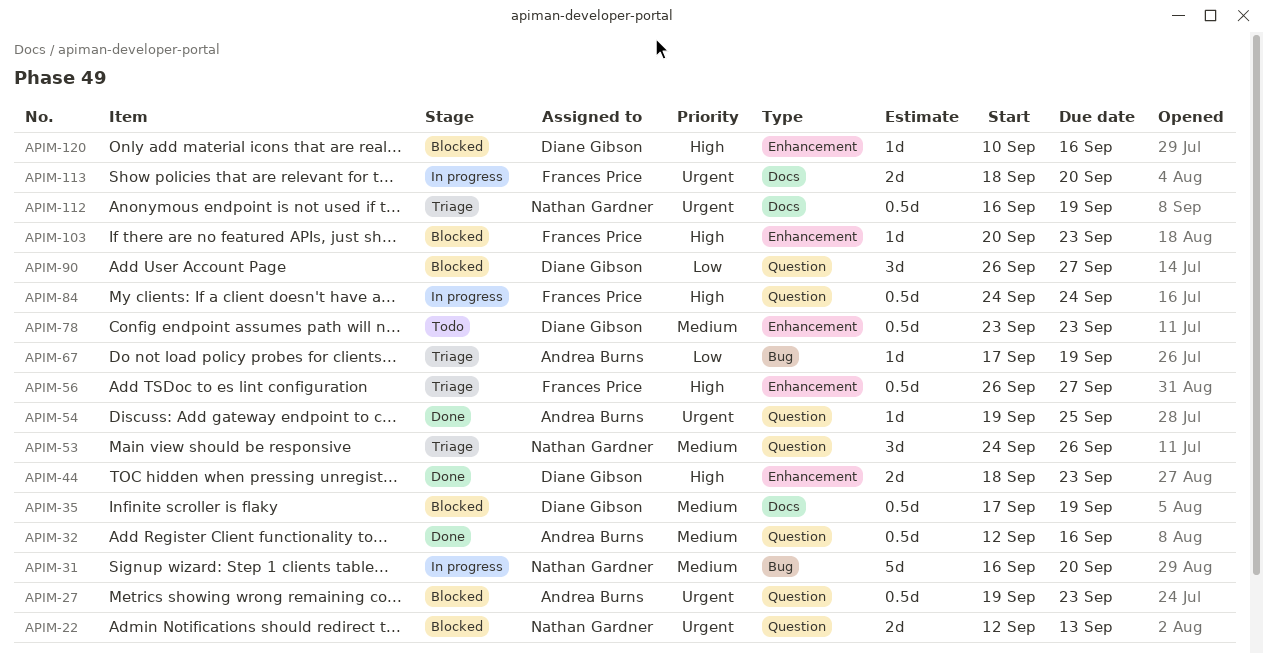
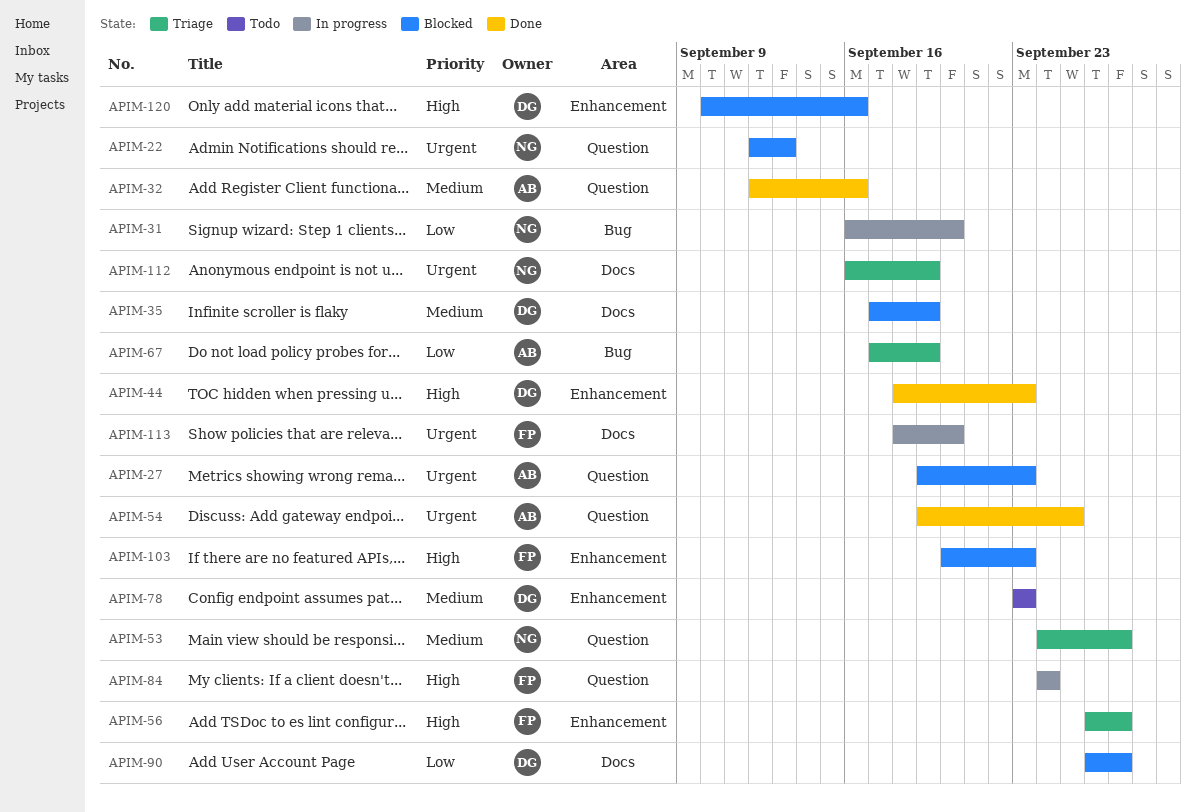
APIM-31, priority: Medium -> Low
APIM-53, due: Sep 26 -> Sep 27
APIM-90, label: Question -> Docs

